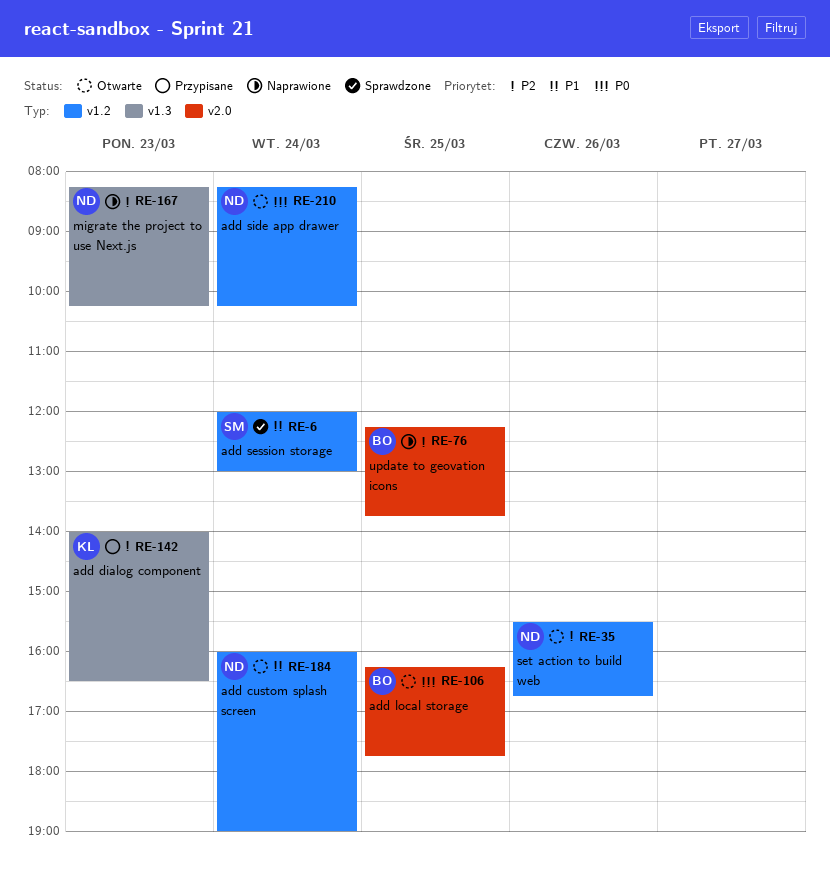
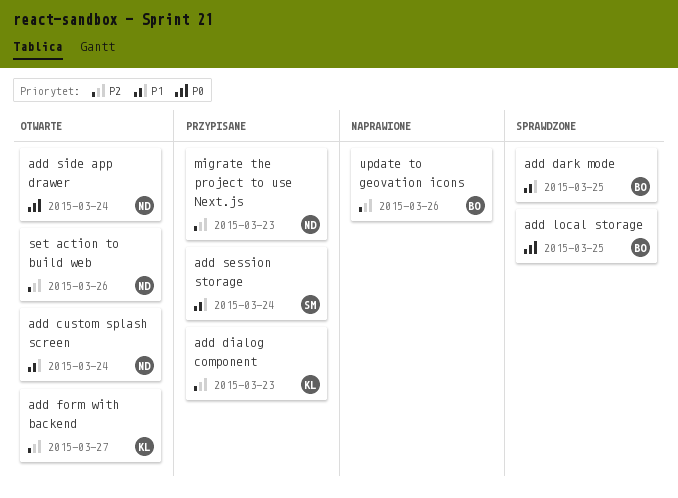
add dark mode: none -> present
add form with backend: none -> present
add local storage, status: Otwarte -> Sprawdzone
add session storage, status: Sprawdzone -> Przypisane
migrate the project to use Next.js, status: Naprawione -> Przypisane
update to geovation icons, day: Mar 25 -> Mar 26

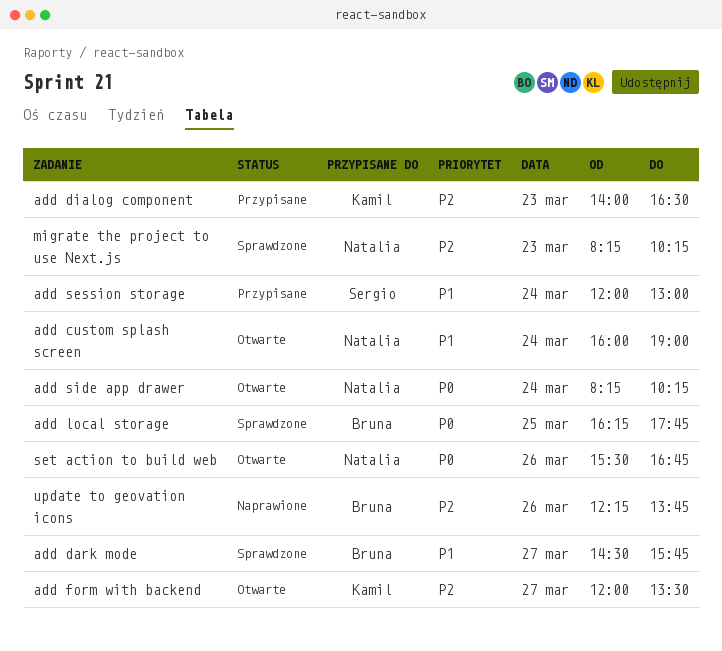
add dark mode, day: Mar 25 -> Mar 27
migrate the project to use Next.js, status: Przypisane -> Sprawdzone
set action to build web, priority: P2 -> P0

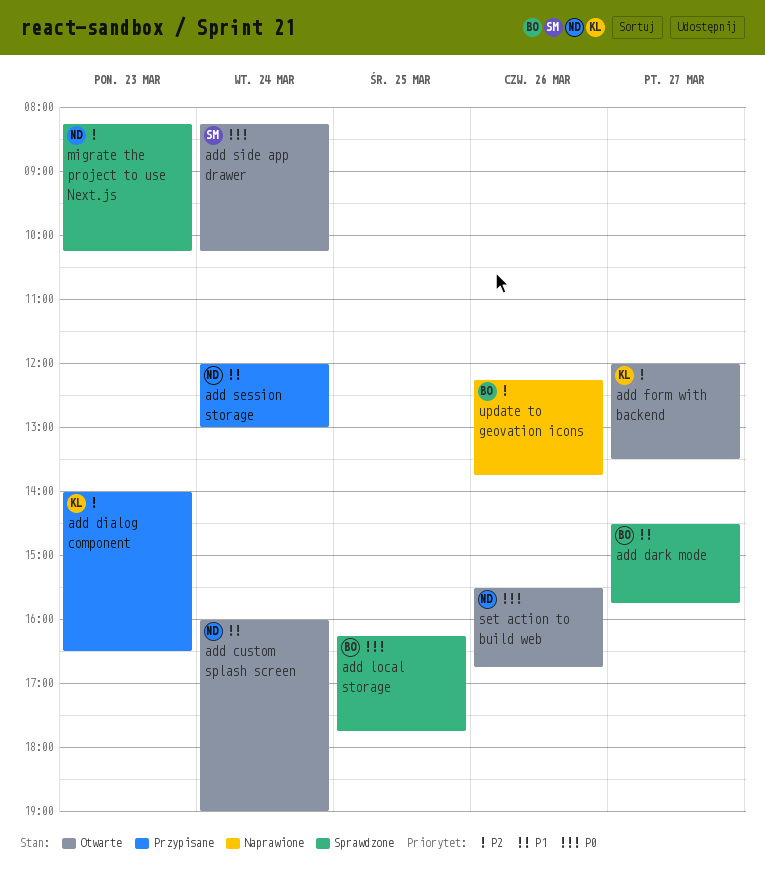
add session storage, owner: Sergio -> Natalia
add side app drawer, owner: Natalia -> Sergio

